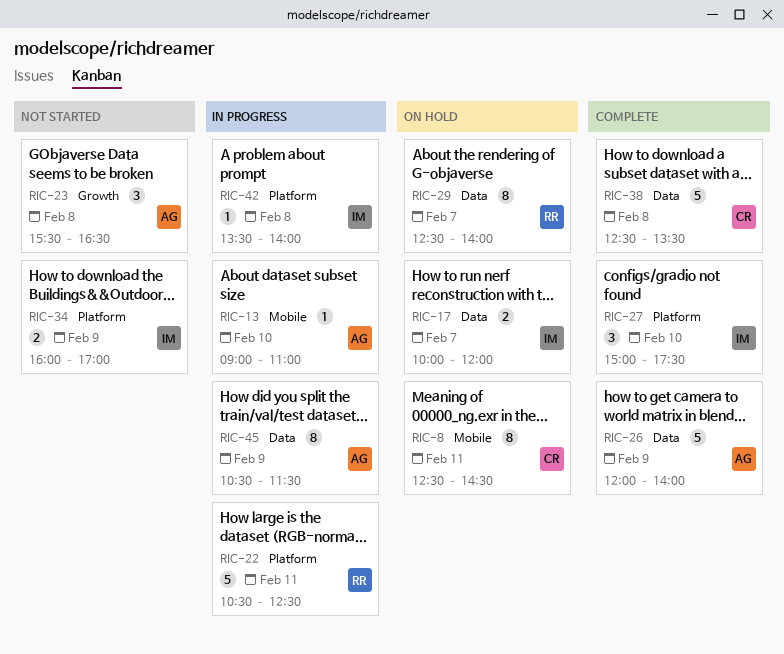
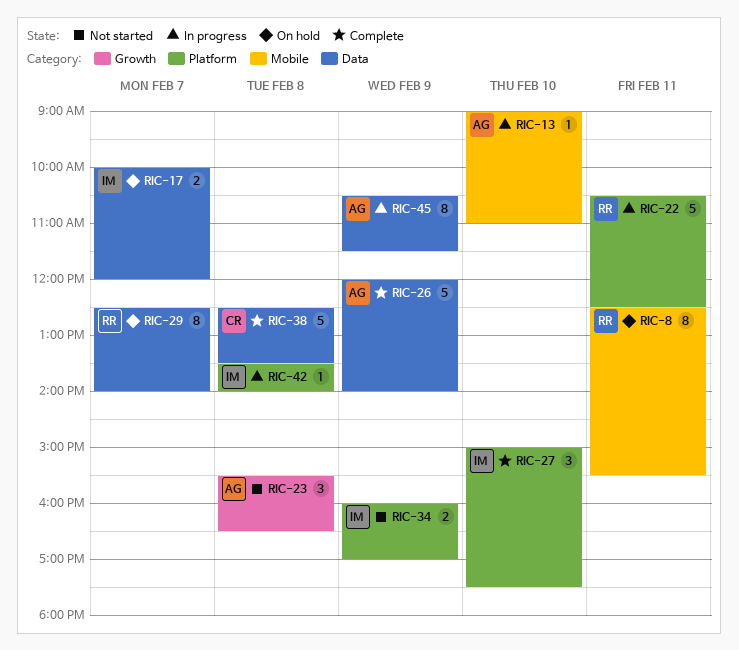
RIC-8, owner: CR -> RR
RIC-8, ends: 14:30 -> 15:30

